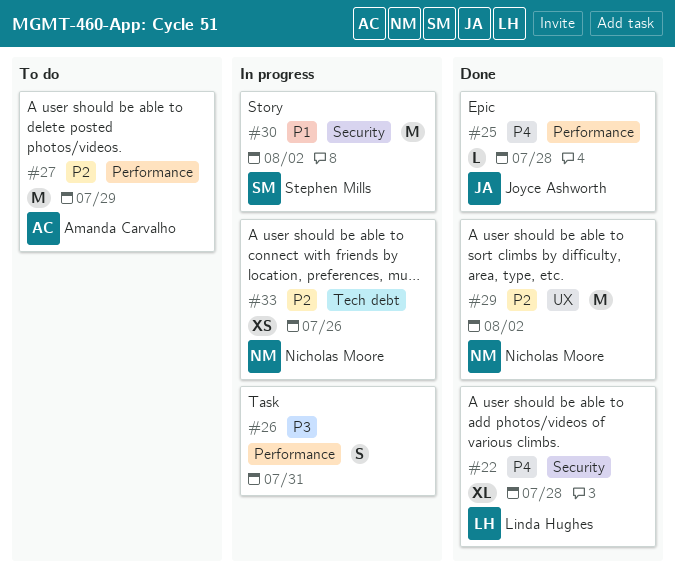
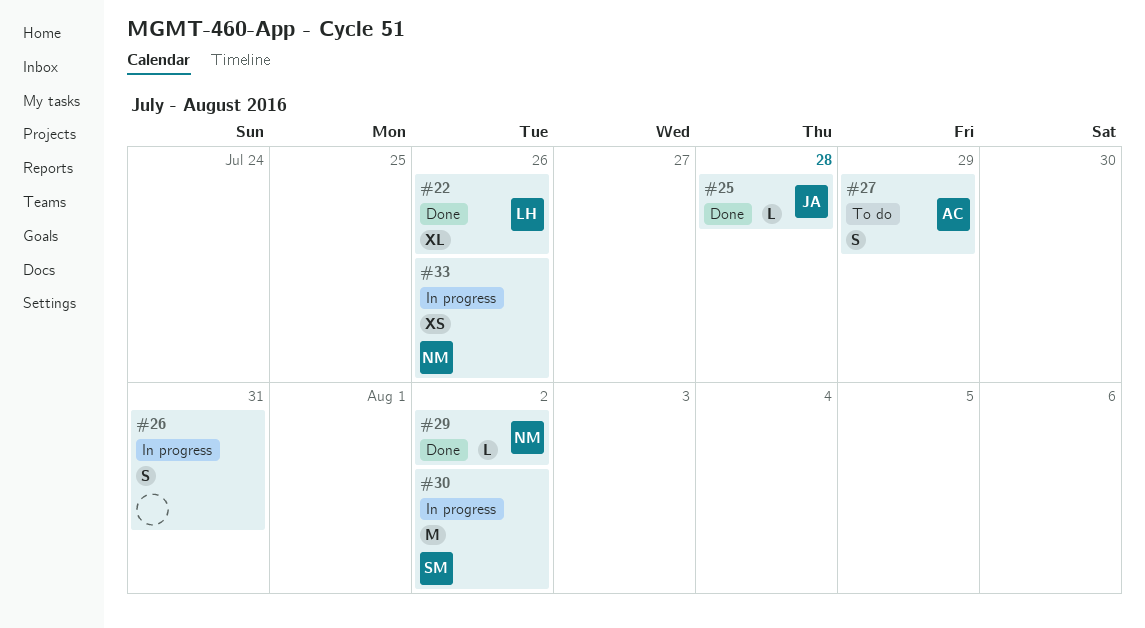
#22, due: Jul 28 -> Jul 26
#27, estimate: M -> S
#29, estimate: M -> L

